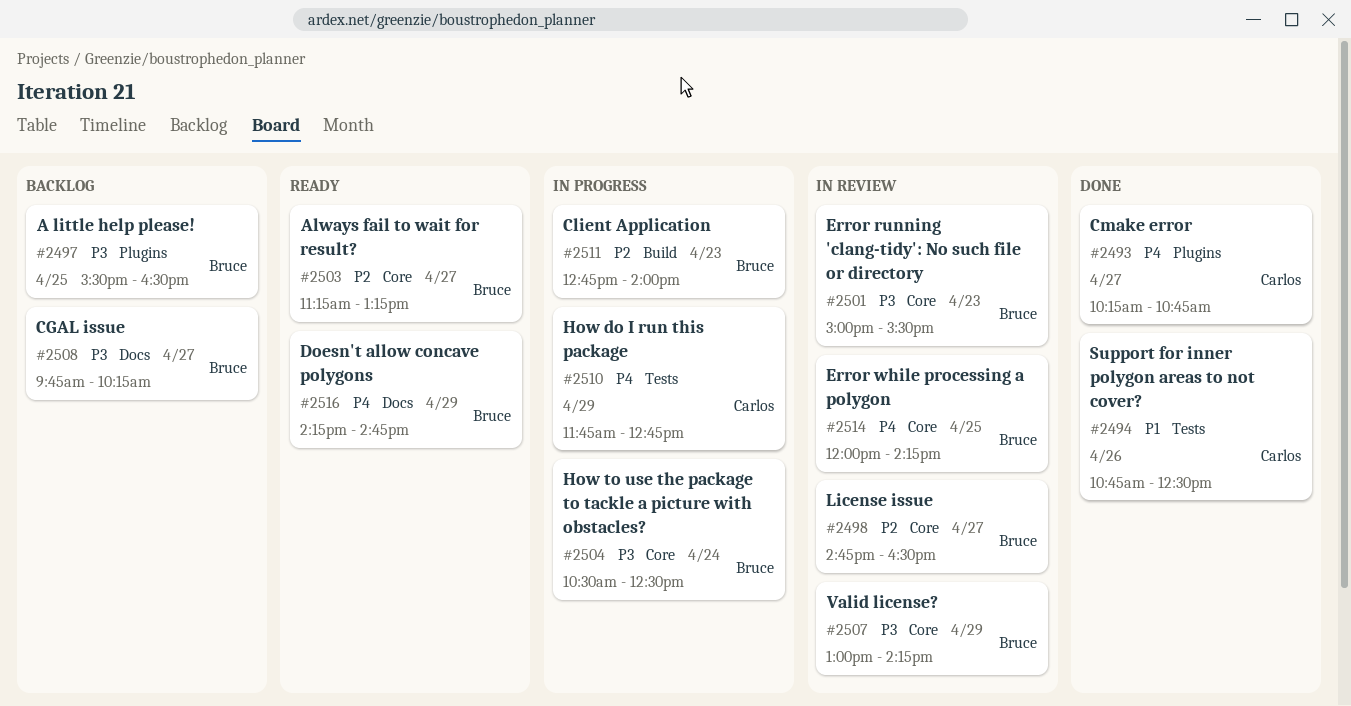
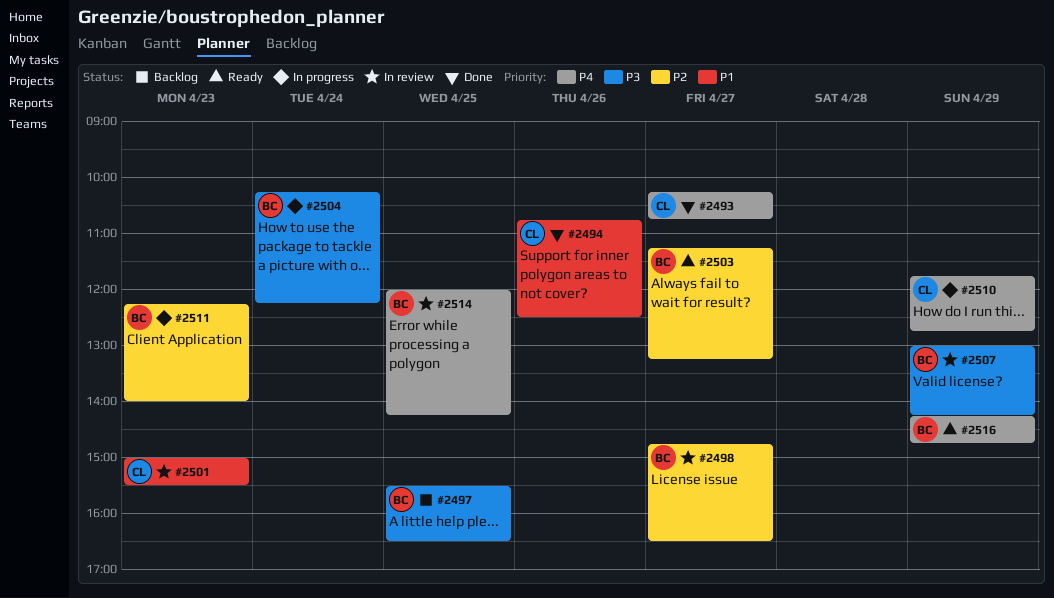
#2501, owner: Bruce -> Carlos
#2501, priority: P3 -> P1
#2504, begins: 10:30 -> 10:15
#2504, ends: 12:30 -> 12:15
#2508: present -> none
#2511, begins: 12:45 -> 12:15

